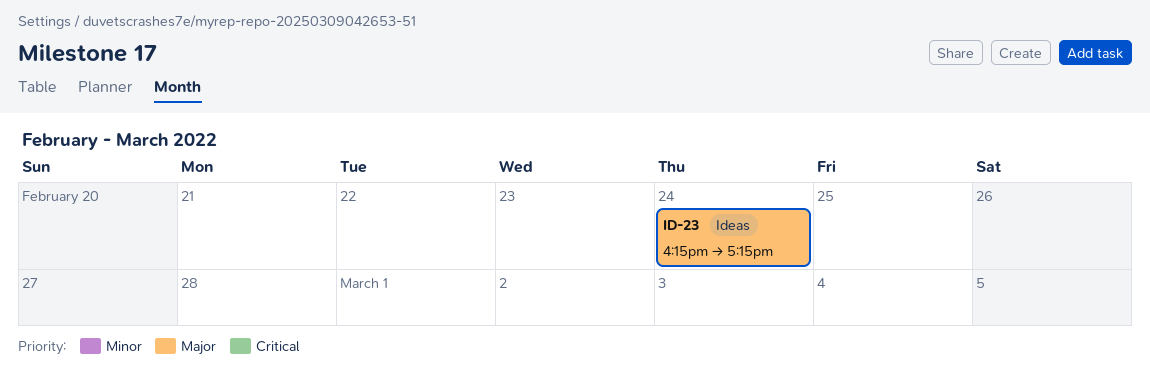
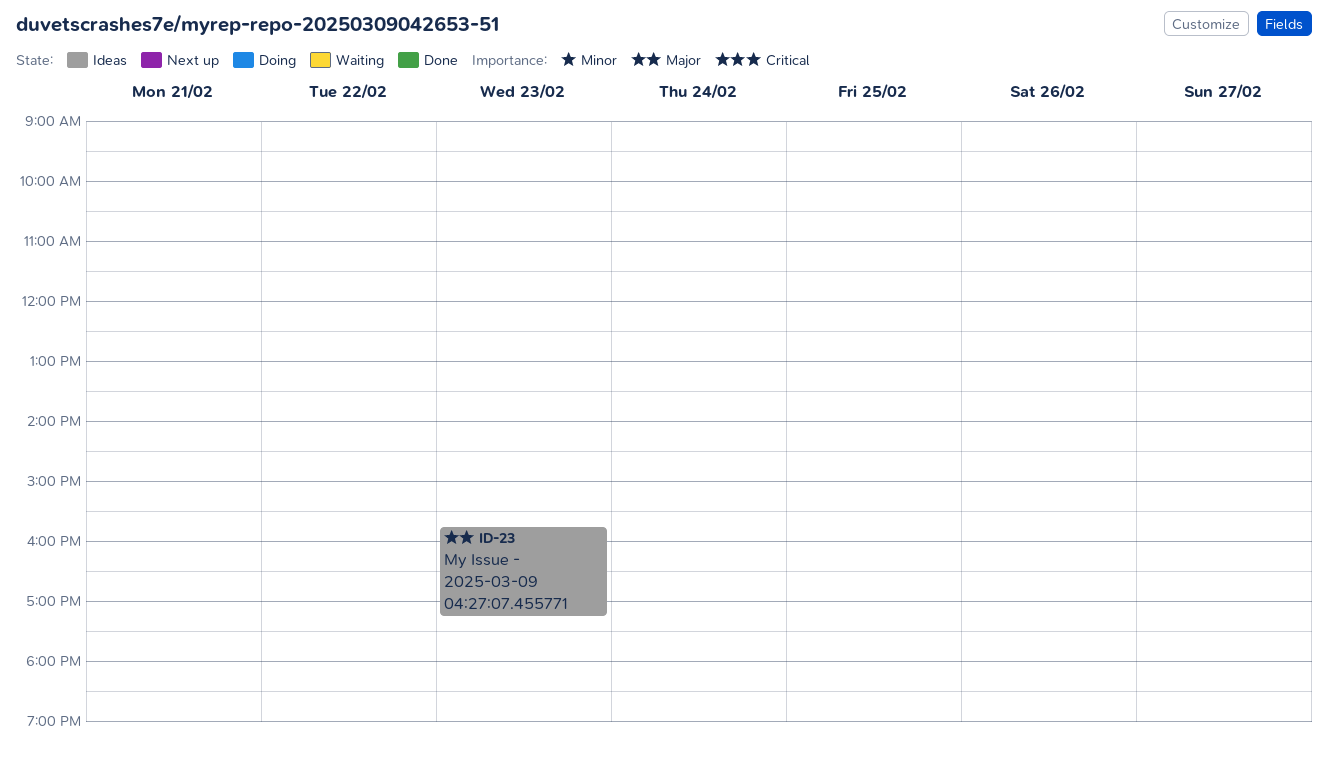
ID-23, day: Feb 24 -> Feb 23
ID-23, begins: 16:15 -> 15:45

